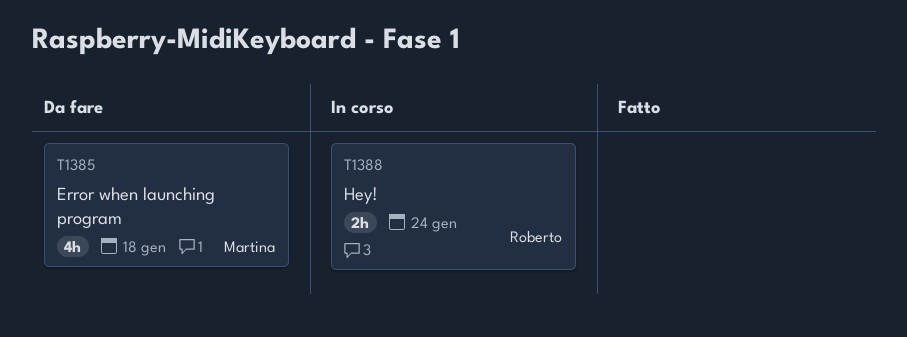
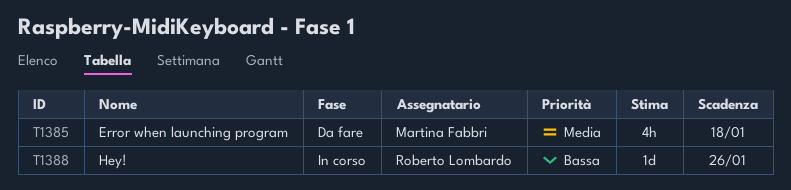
T1388, estimate: 2h -> 1d
T1388, due: Jan 24 -> Jan 26

